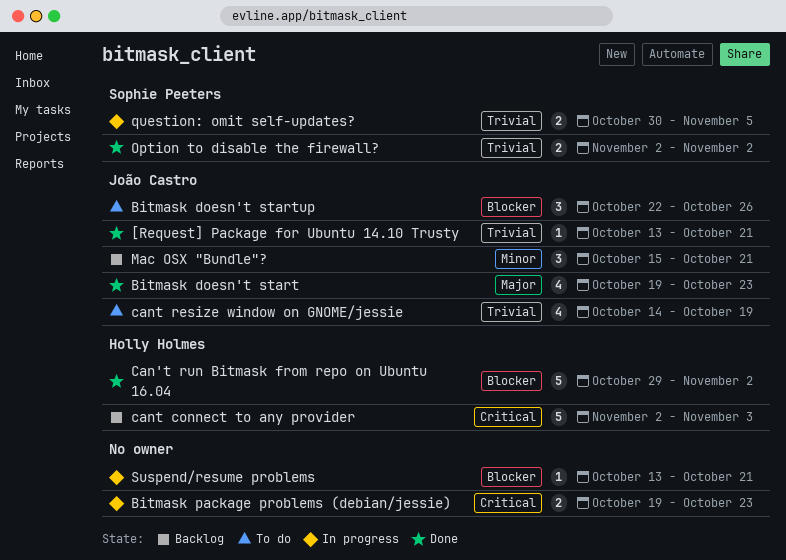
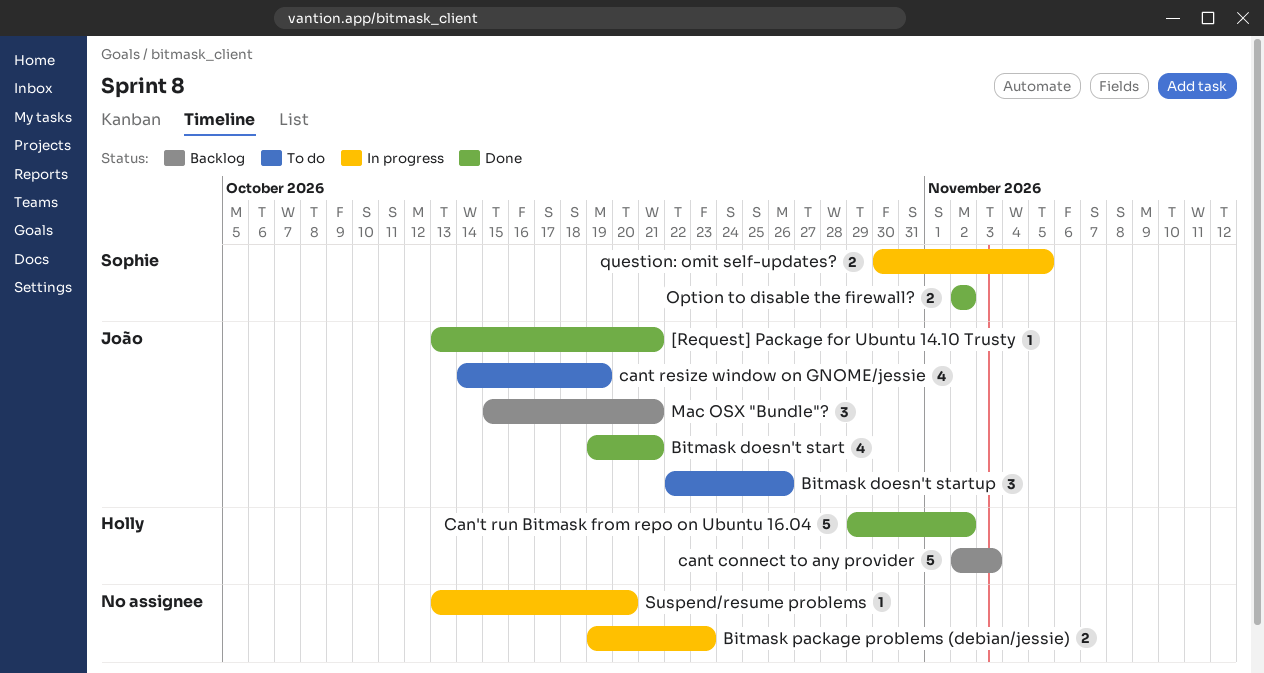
Bitmask doesn't start, due: Oct 23 -> Oct 21
Suspend/resume problems, due: Oct 21 -> Oct 20

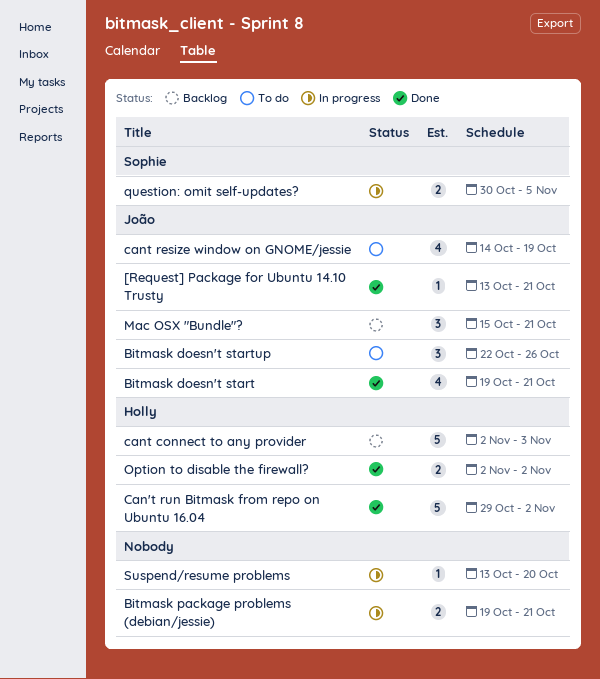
Bitmask package problems (debian/jessie), due: Oct 23 -> Oct 21
Option to disable the firewall?, owner: Sophie -> Holly

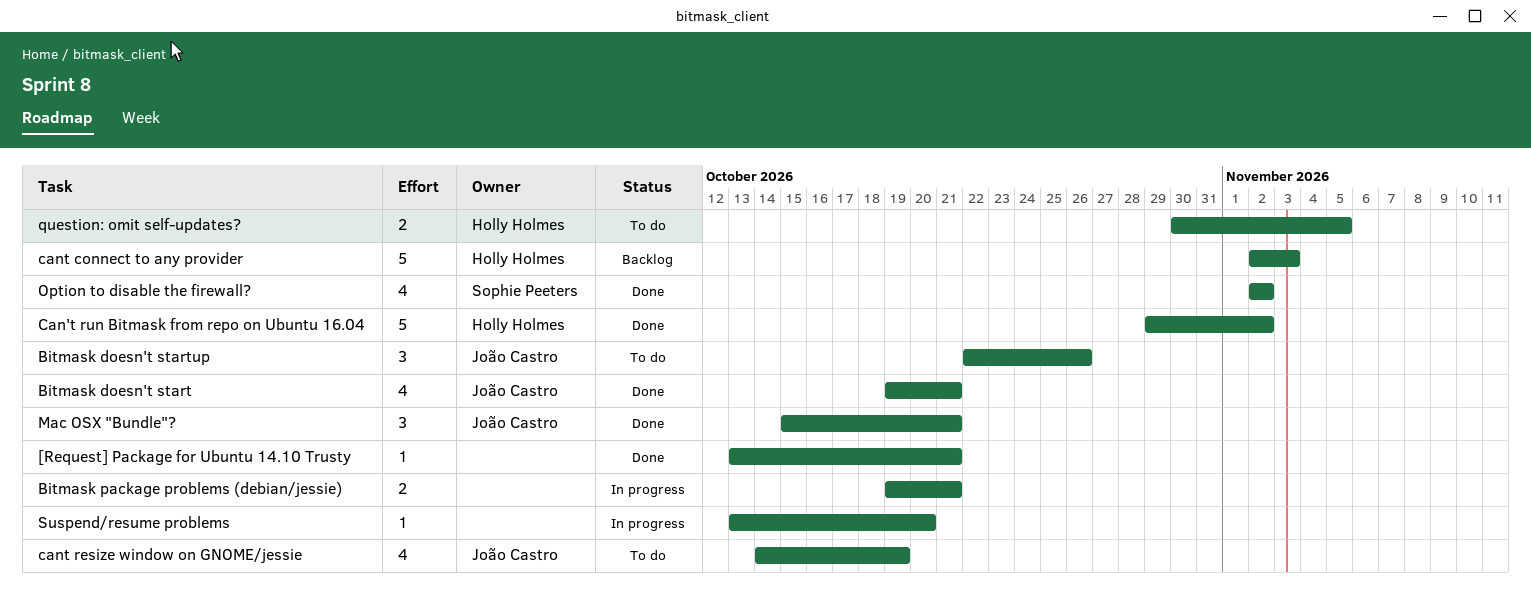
[Request] Package for Ubuntu 14.10 Trusty, owner: João Castro -> none
Mac OSX "Bundle"?, status: Backlog -> Done
Option to disable the firewall?, owner: Holly Holmes -> Sophie Peeters
Option to disable the firewall?, estimate: 2 -> 4
question: omit self-updates?, status: In progress -> To do
question: omit self-updates?, owner: Sophie Peeters -> Holly Holmes

